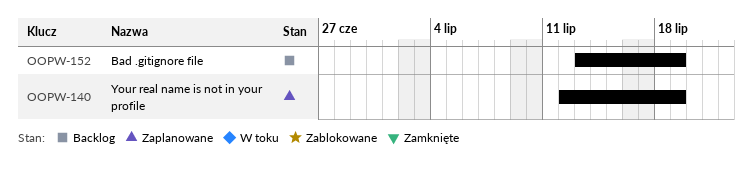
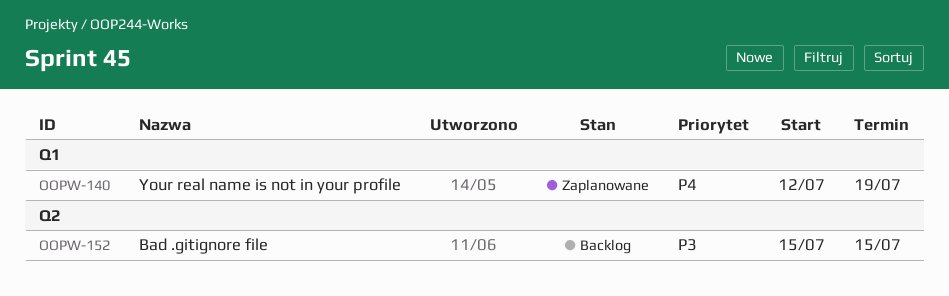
OOPW-152, start: Jul 13 -> Jul 15
OOPW-152, due: Jul 19 -> Jul 15

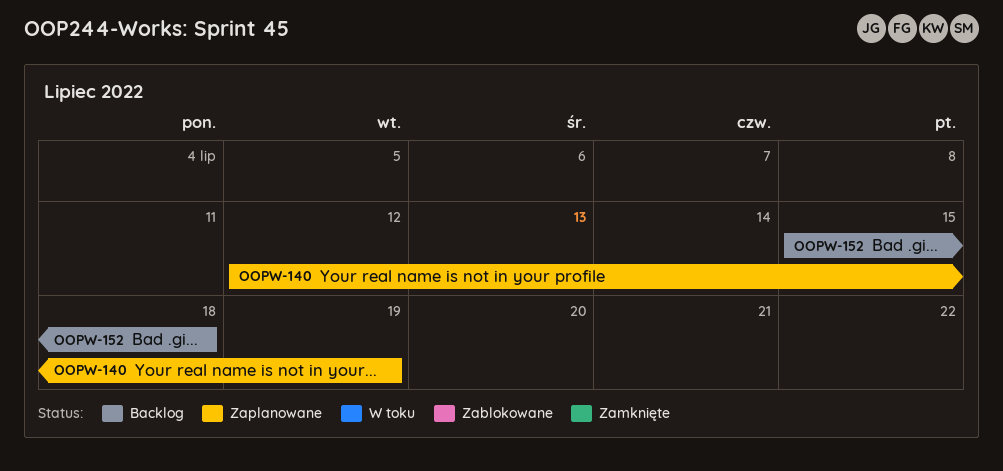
OOPW-152, due: Jul 15 -> Jul 18

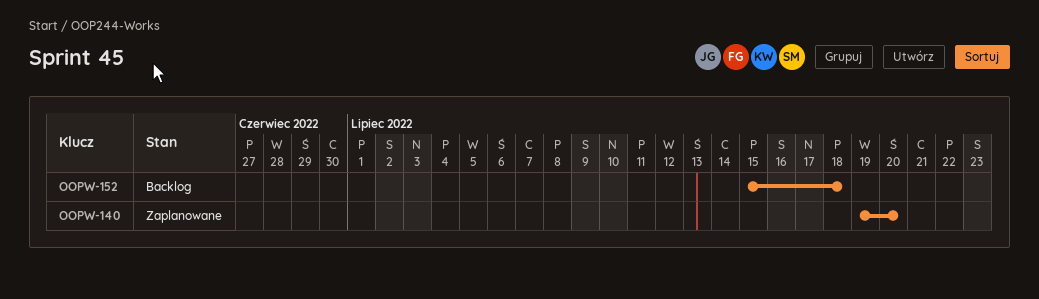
OOPW-140, start: Jul 12 -> Jul 19
OOPW-140, due: Jul 19 -> Jul 20

